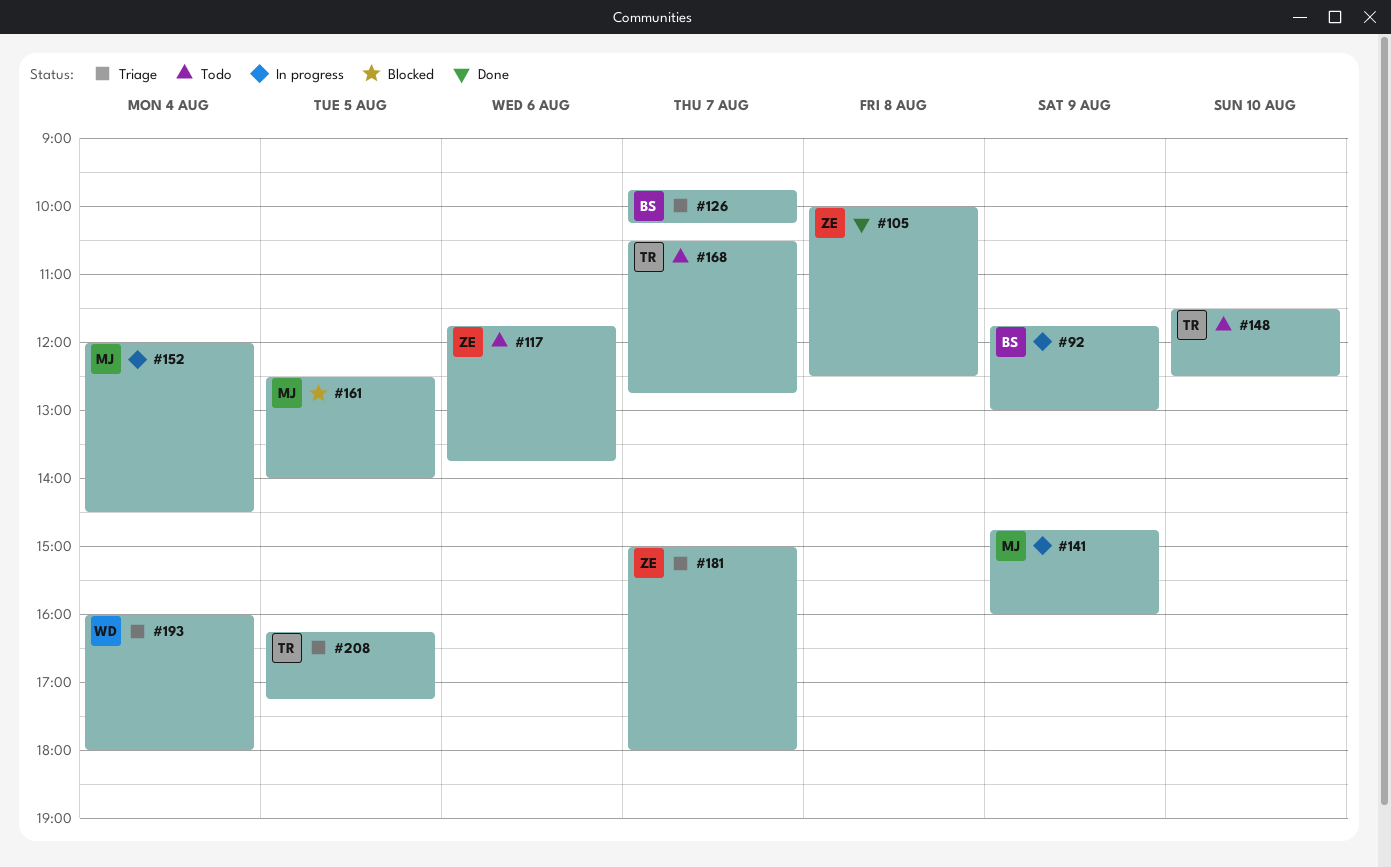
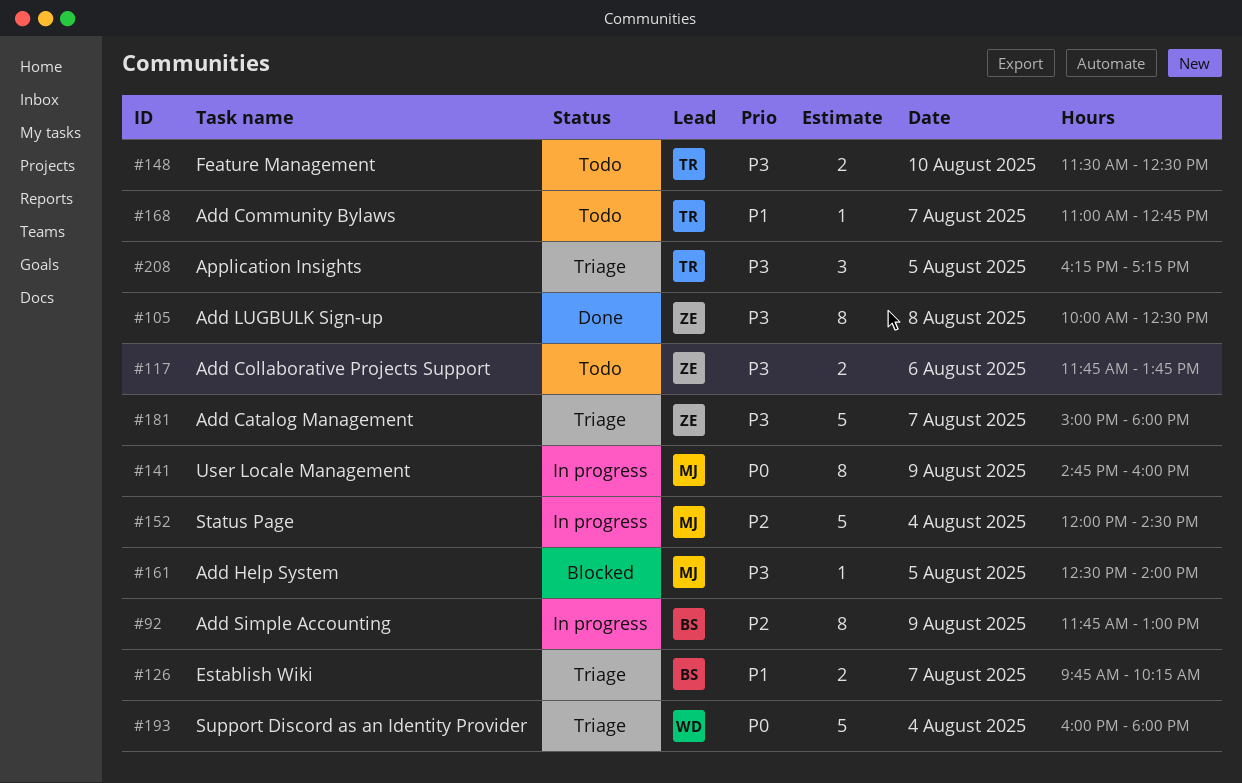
#168, begins: 10:30 -> 11:00

